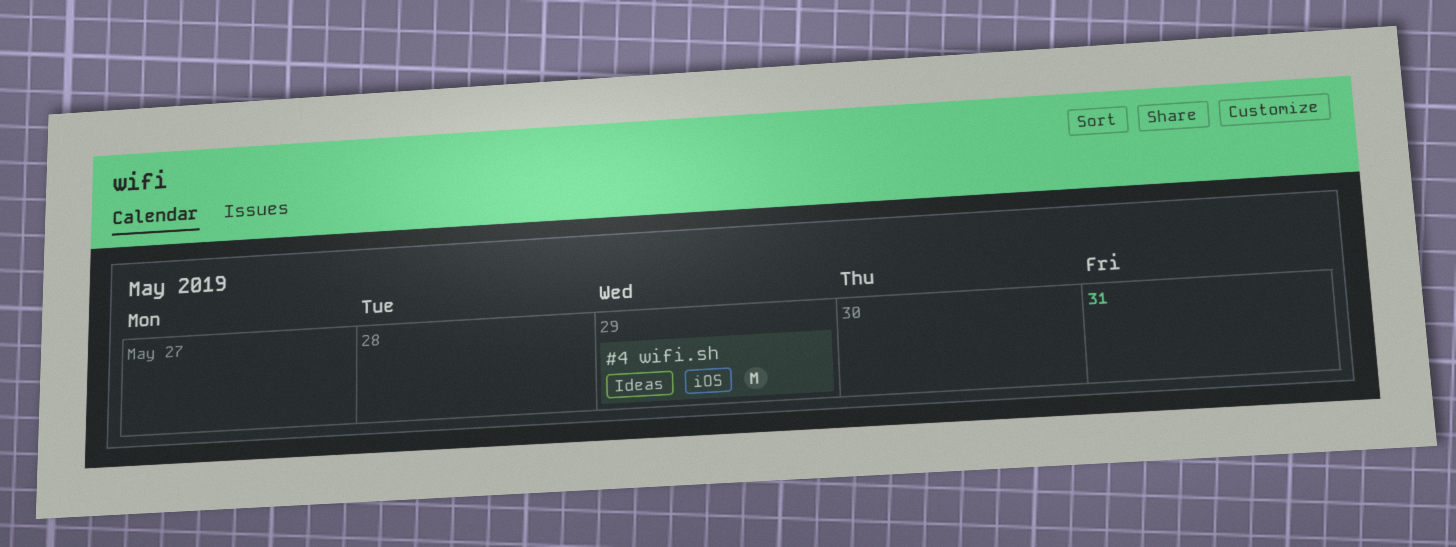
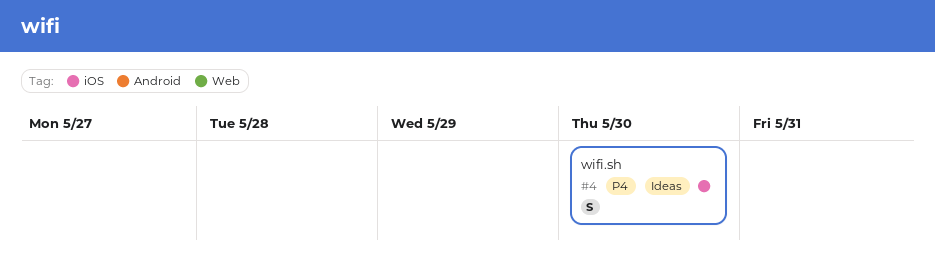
#4, estimate: M -> S
#4, due: May 29 -> May 30

